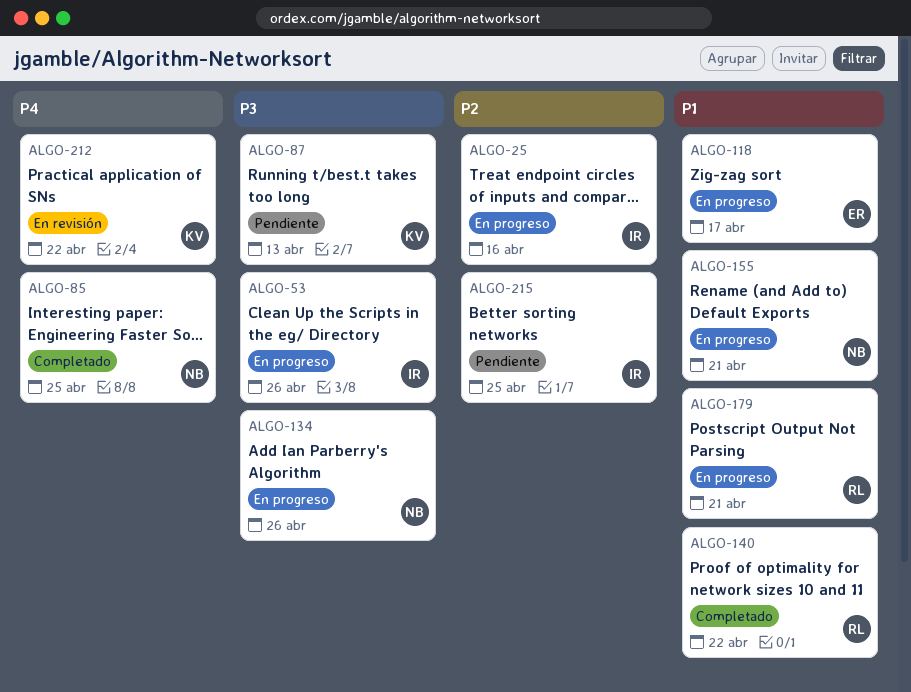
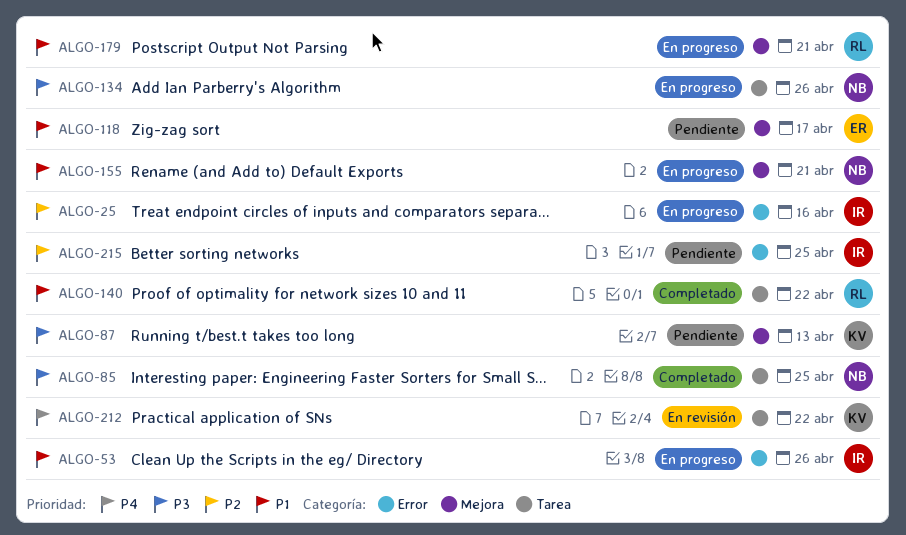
ALGO-53, priority: P3 -> P1
ALGO-85, priority: P4 -> P3
ALGO-118, status: En progreso -> Pendiente

